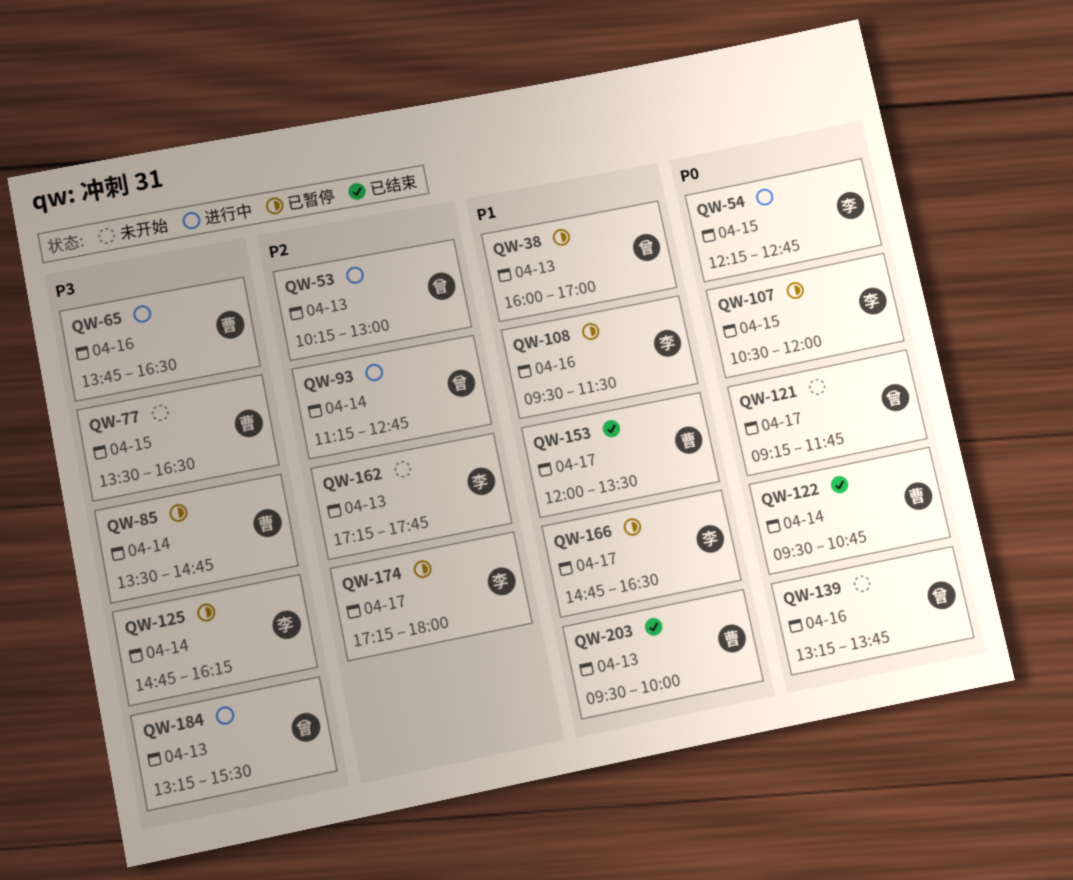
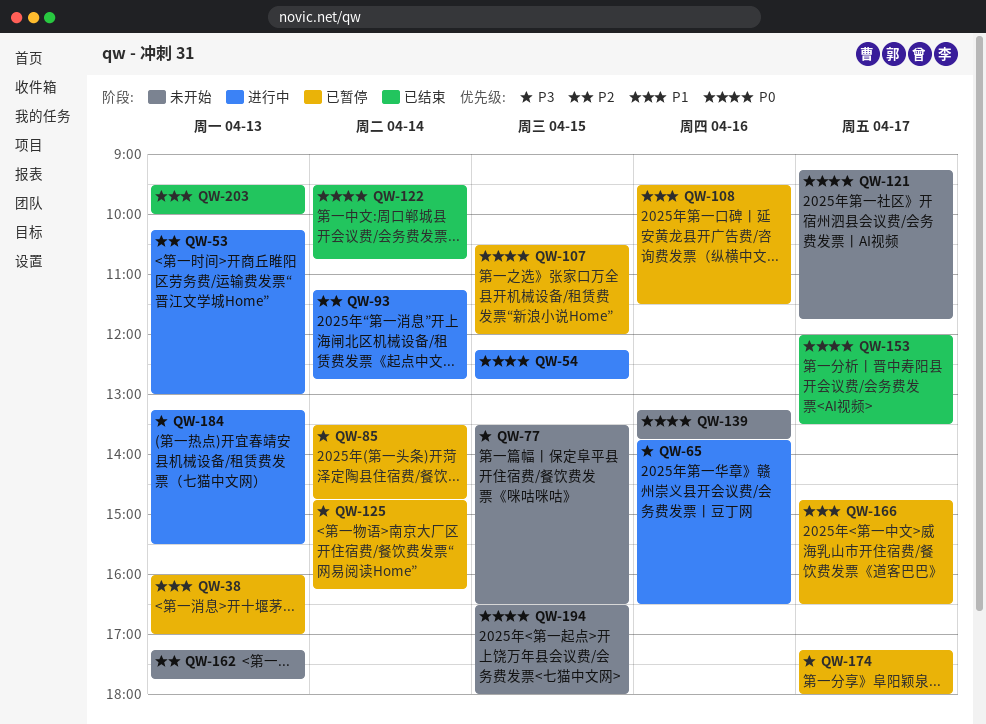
QW-153, priority: P1 -> P0
QW-174, priority: P2 -> P3
QW-194: none -> present

